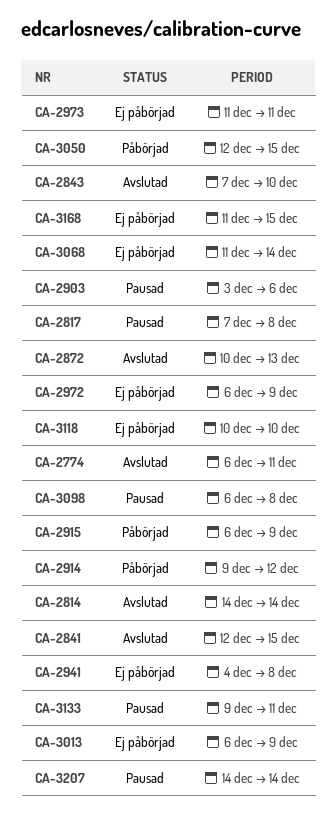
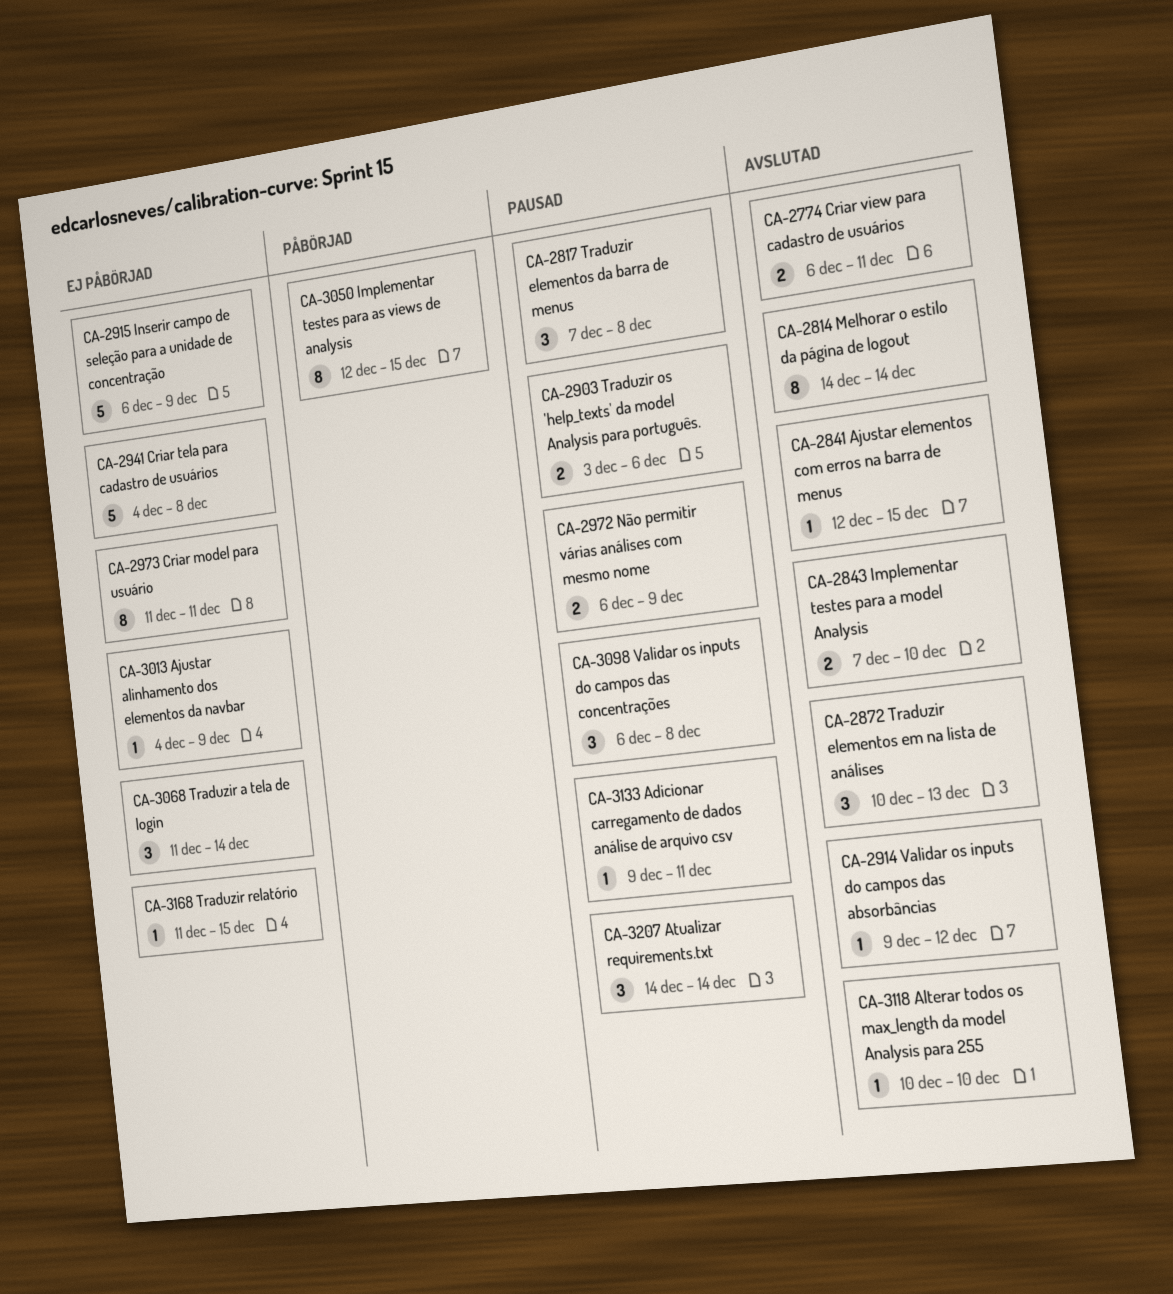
CA-2914, status: Påbörjad -> Avslutad
CA-2915, status: Påbörjad -> Ej påbörjad
CA-2972, status: Ej påbörjad -> Pausad
CA-3013, start: Dec 6 -> Dec 4
CA-3118, status: Ej påbörjad -> Avslutad

